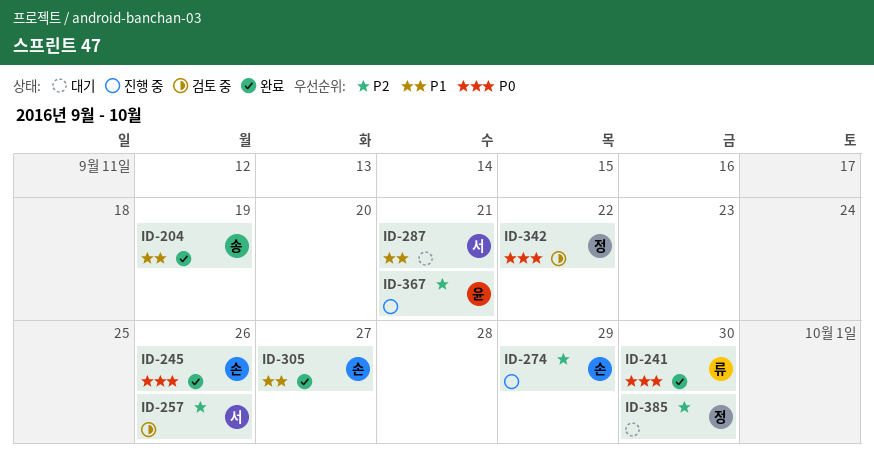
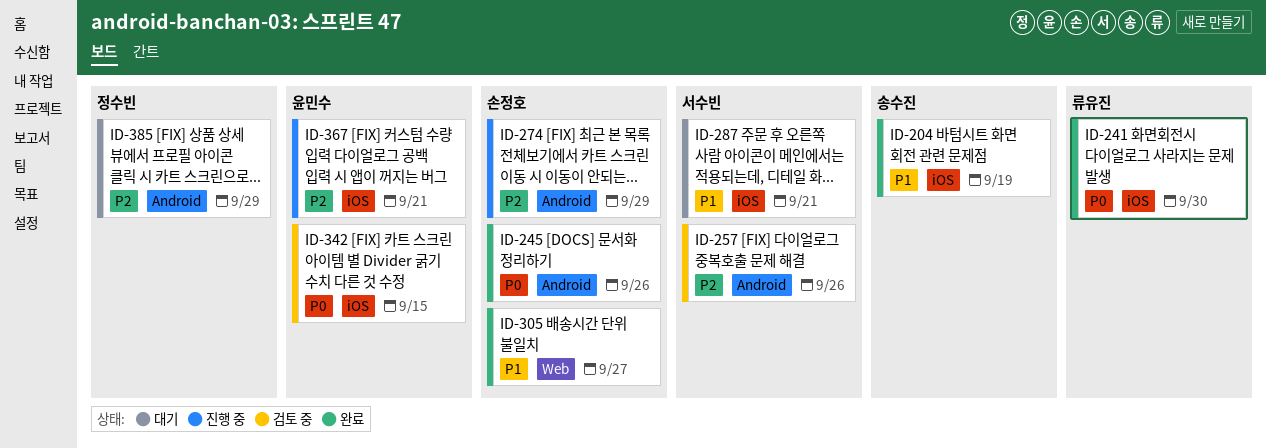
ID-342, owner: 정수빈 -> 윤민수
ID-342, due: Sep 22 -> Sep 15
ID-385, due: Sep 30 -> Sep 29

